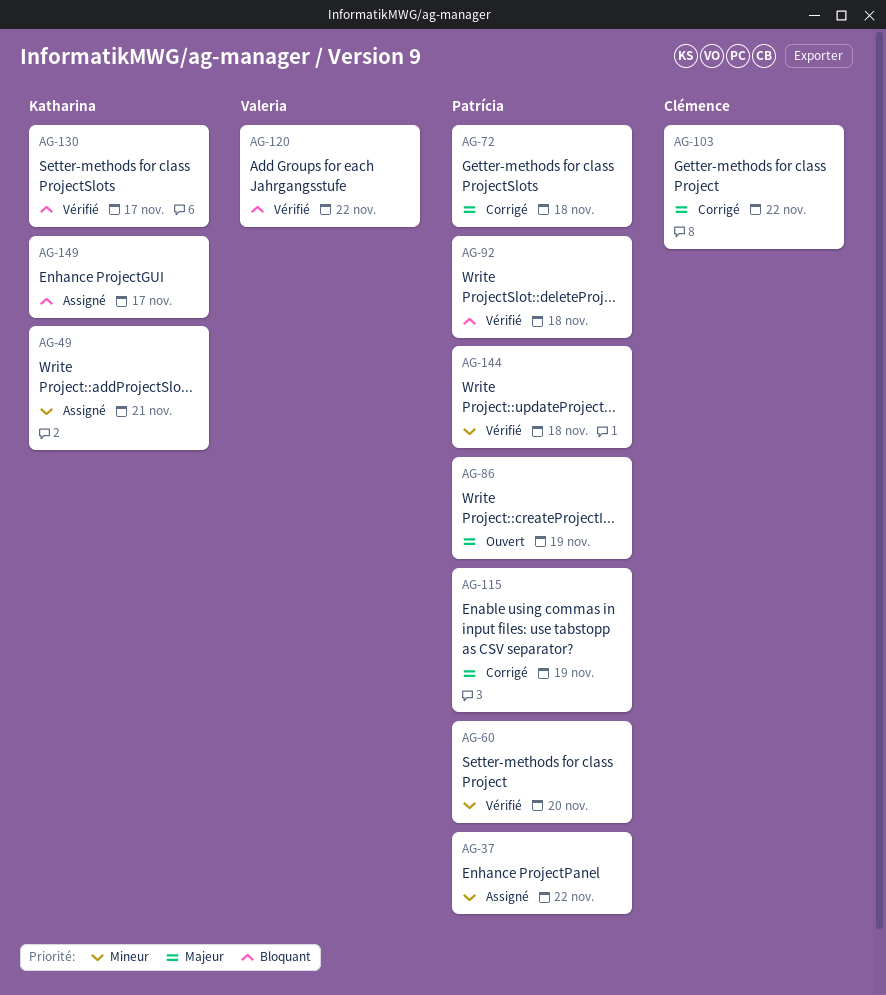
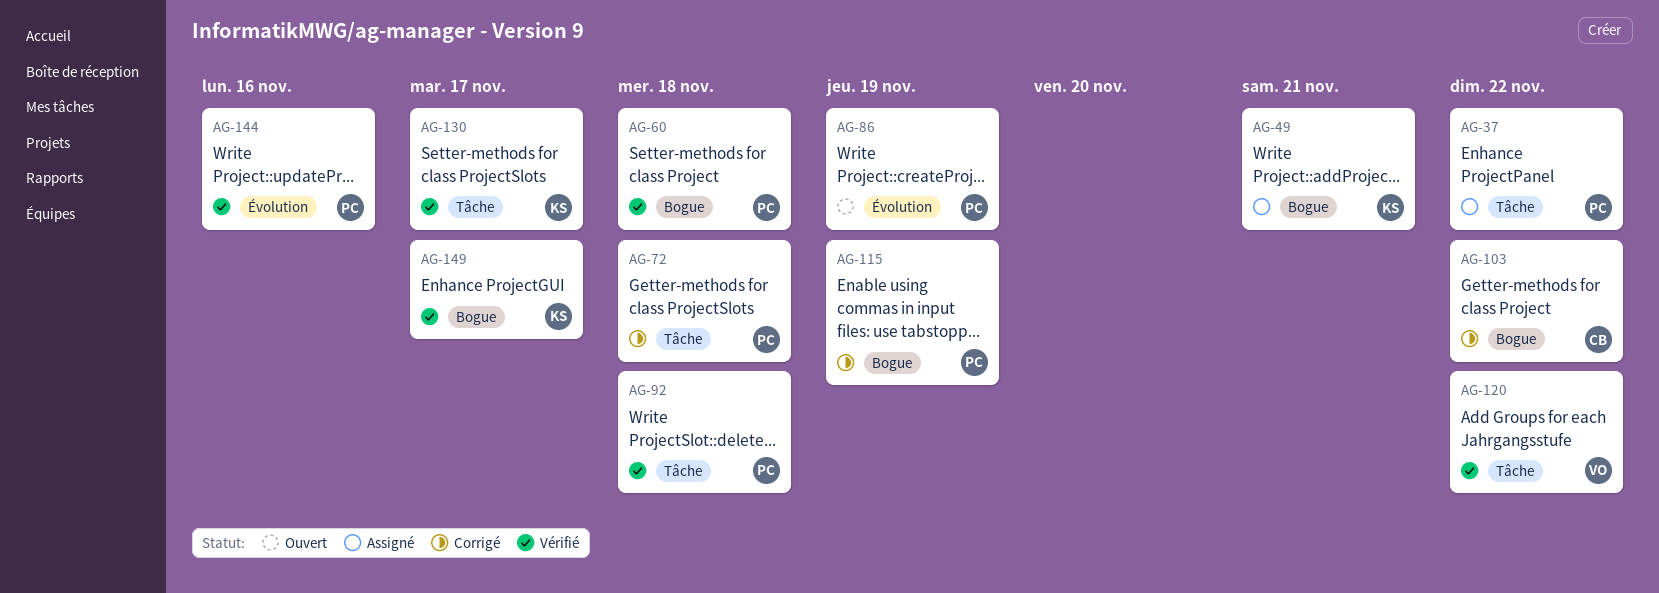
AG-60, due: Nov 20 -> Nov 18
AG-144, due: Nov 18 -> Nov 16
AG-149, status: Assigné -> Vérifié

